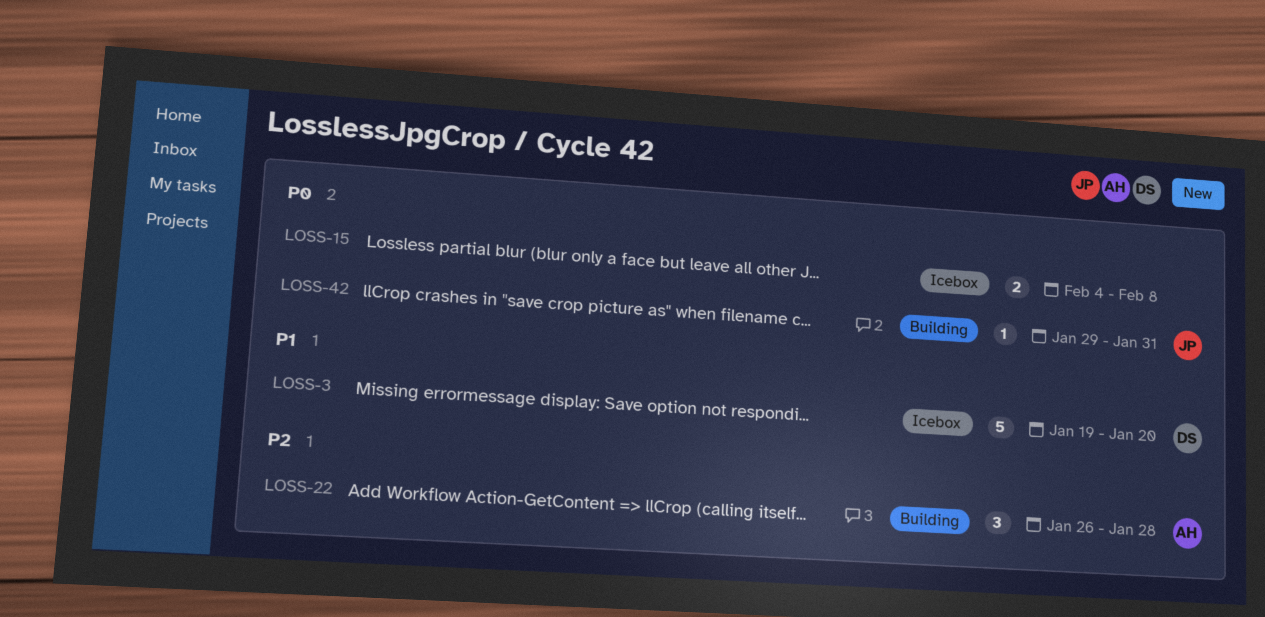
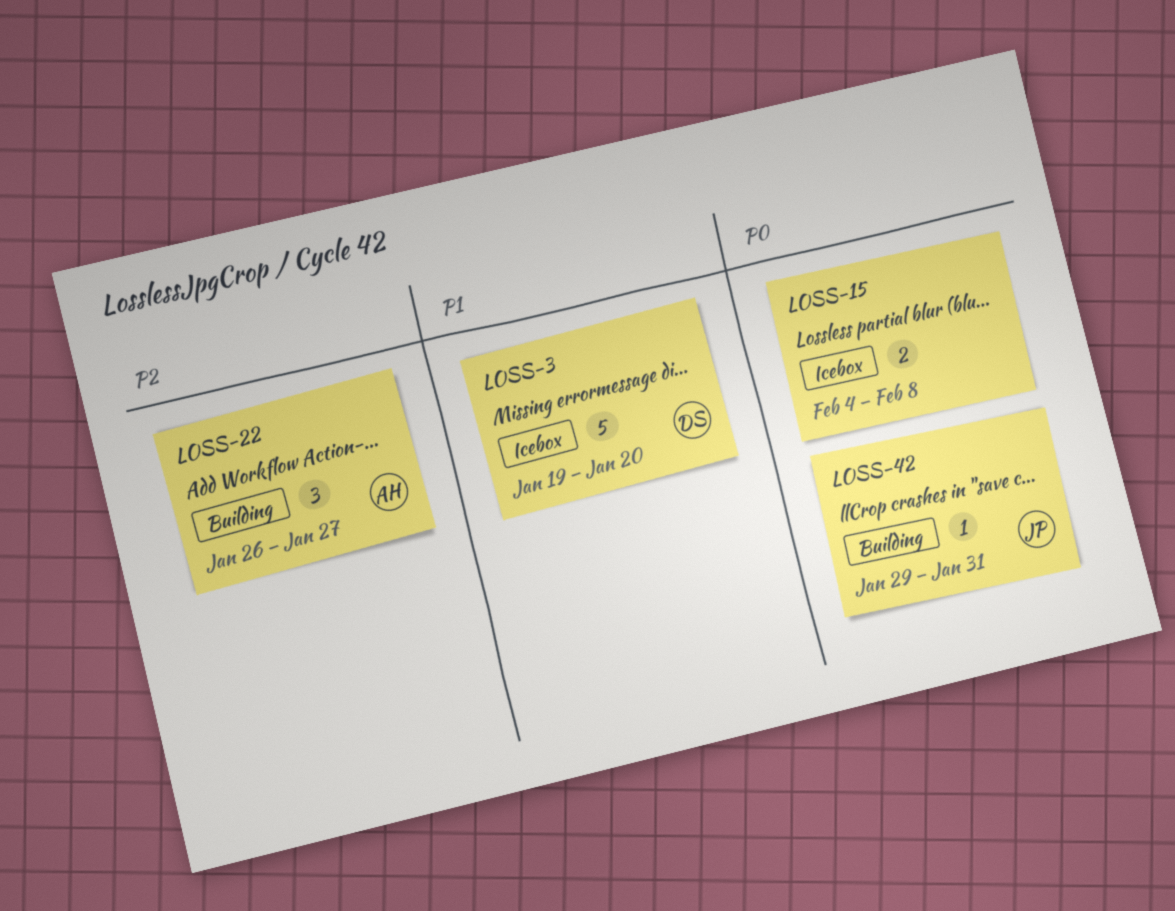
LOSS-22, due: Jan 28 -> Jan 27

